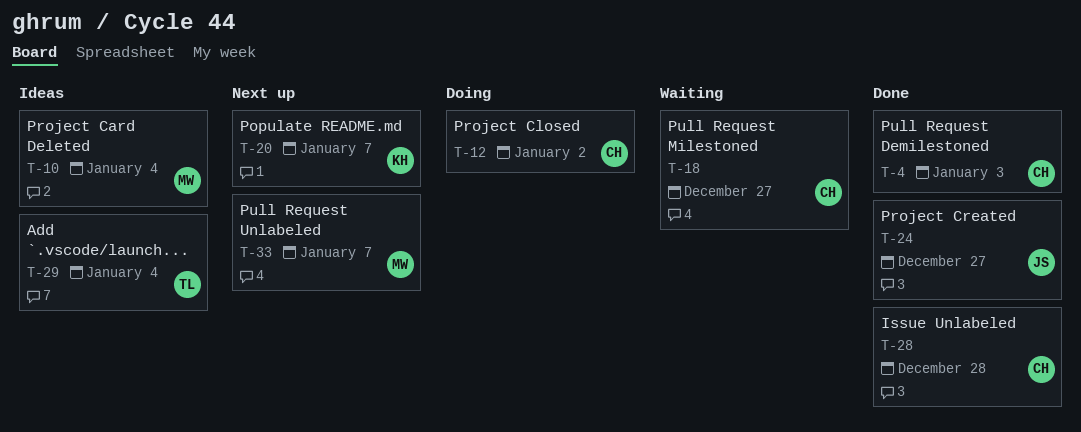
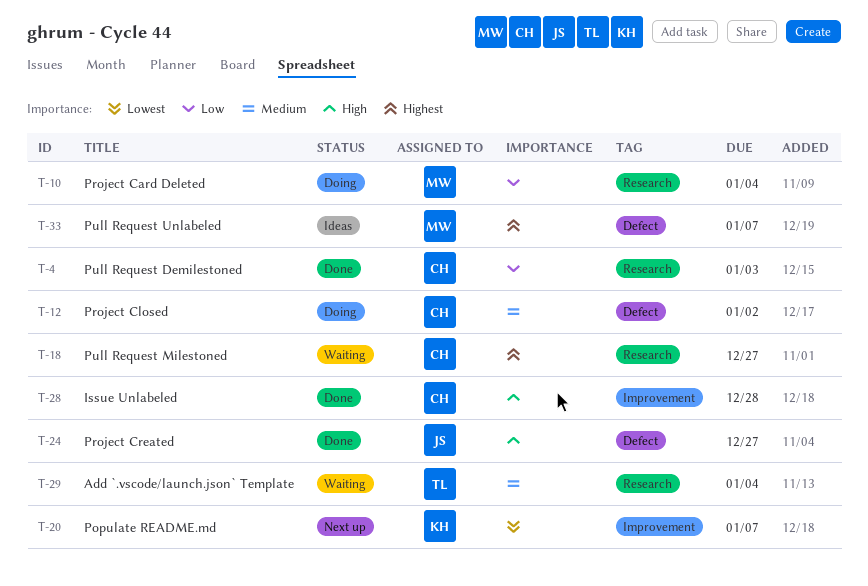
T-10, status: Ideas -> Doing
T-29, status: Ideas -> Waiting
T-33, status: Next up -> Ideas

